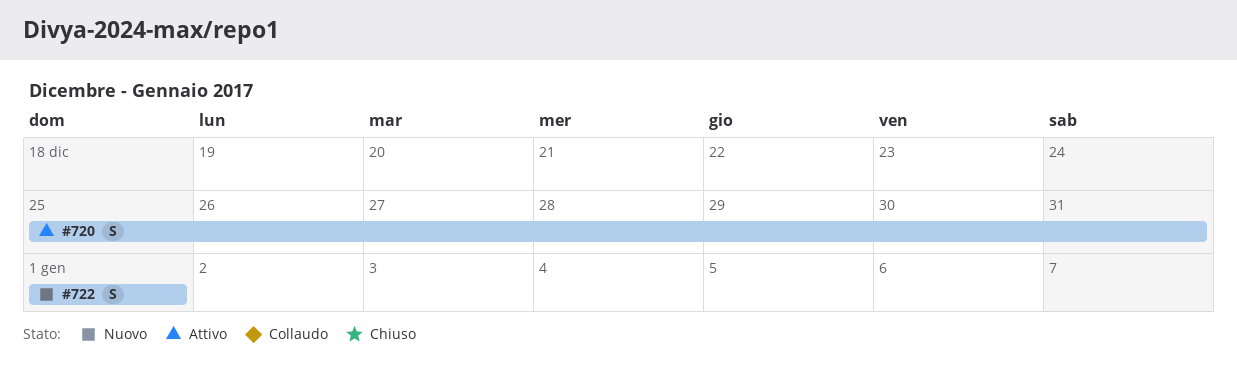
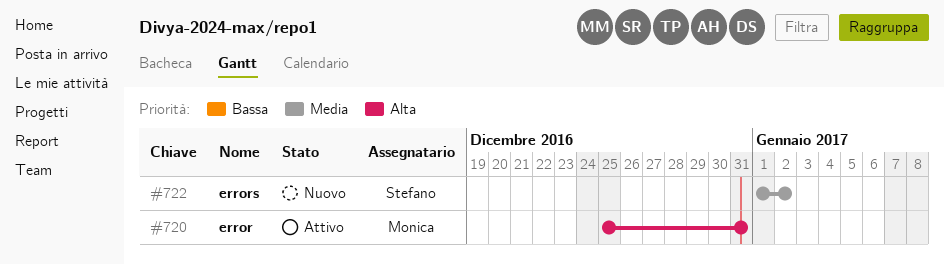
#722, due: Jan 1 -> Jan 2

